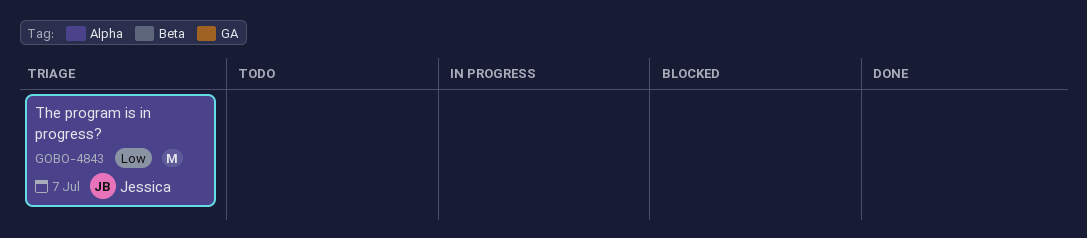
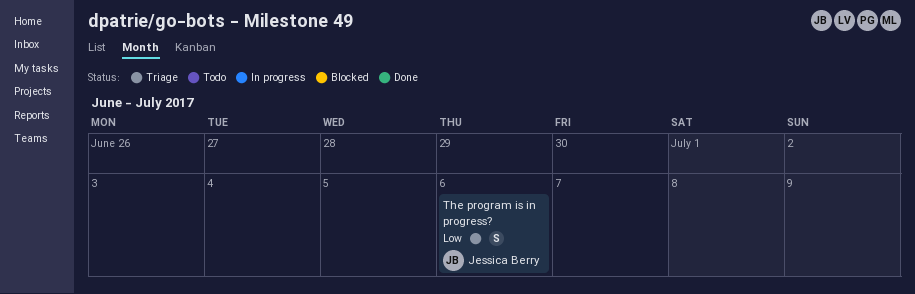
The program is in progress?, estimate: M -> S
The program is in progress?, due: Jul 7 -> Jul 6

